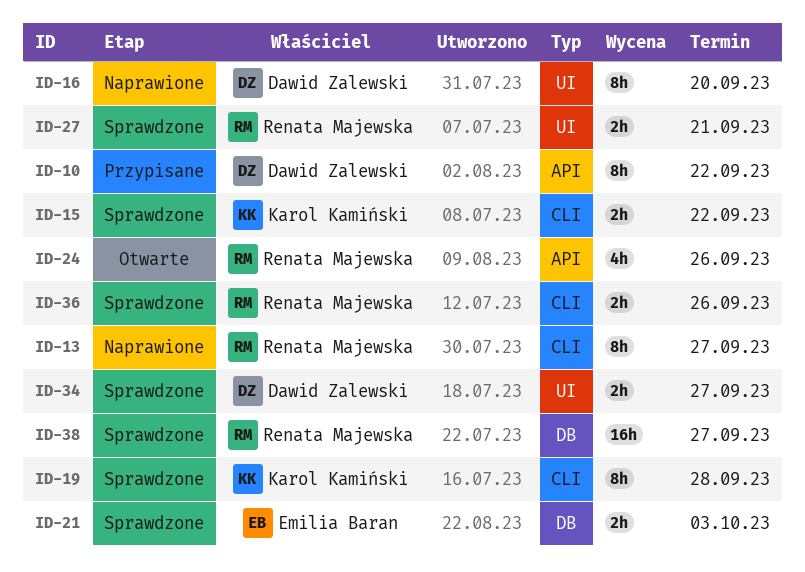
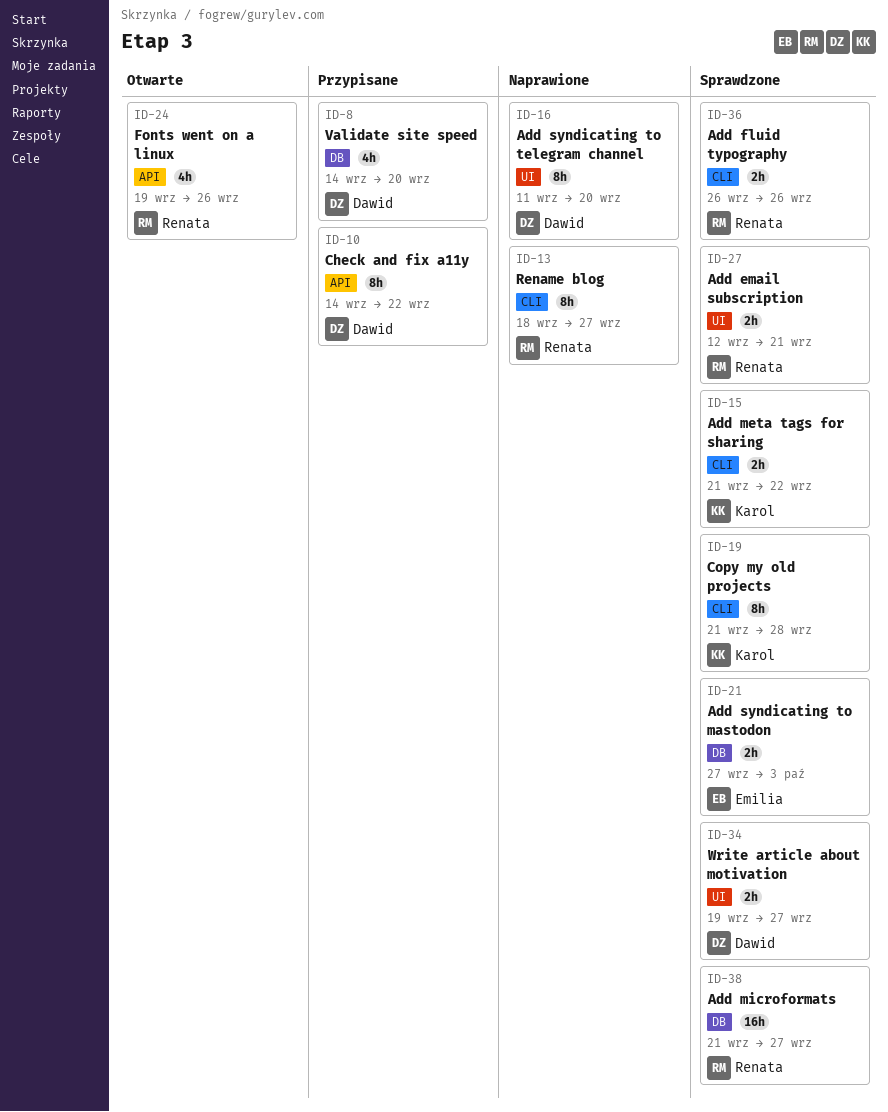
ID-8: none -> present

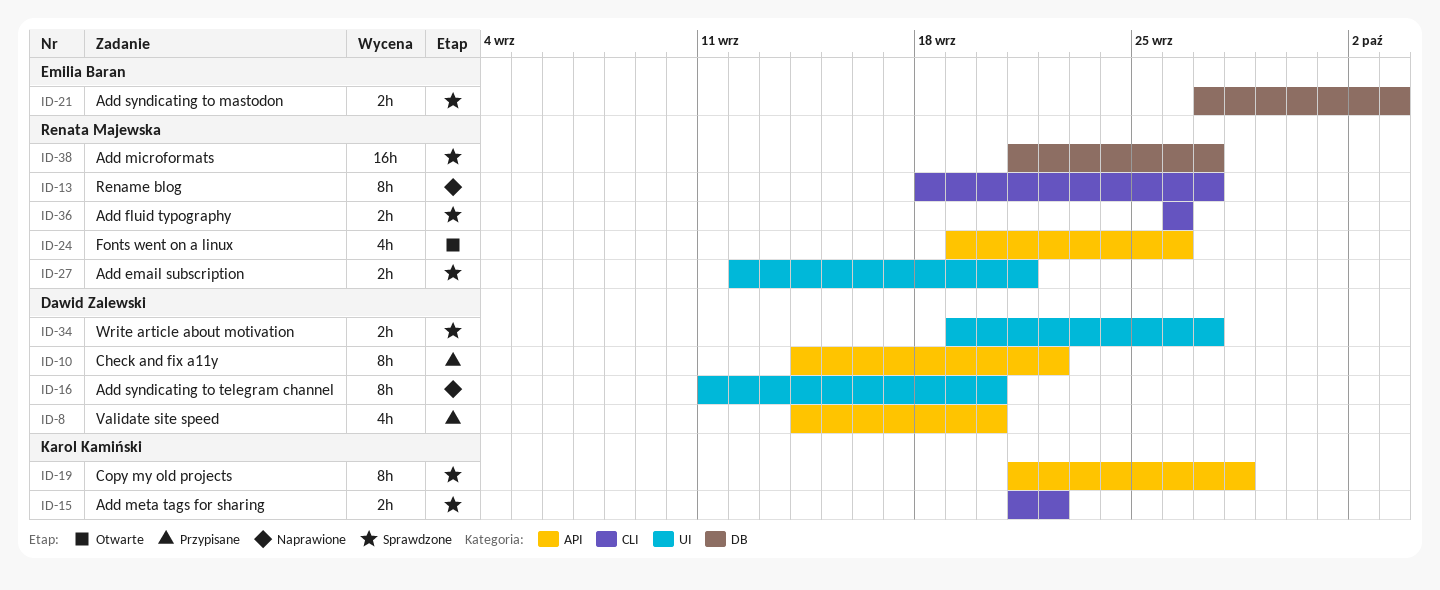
ID-8, label: DB -> API
ID-19, label: CLI -> API

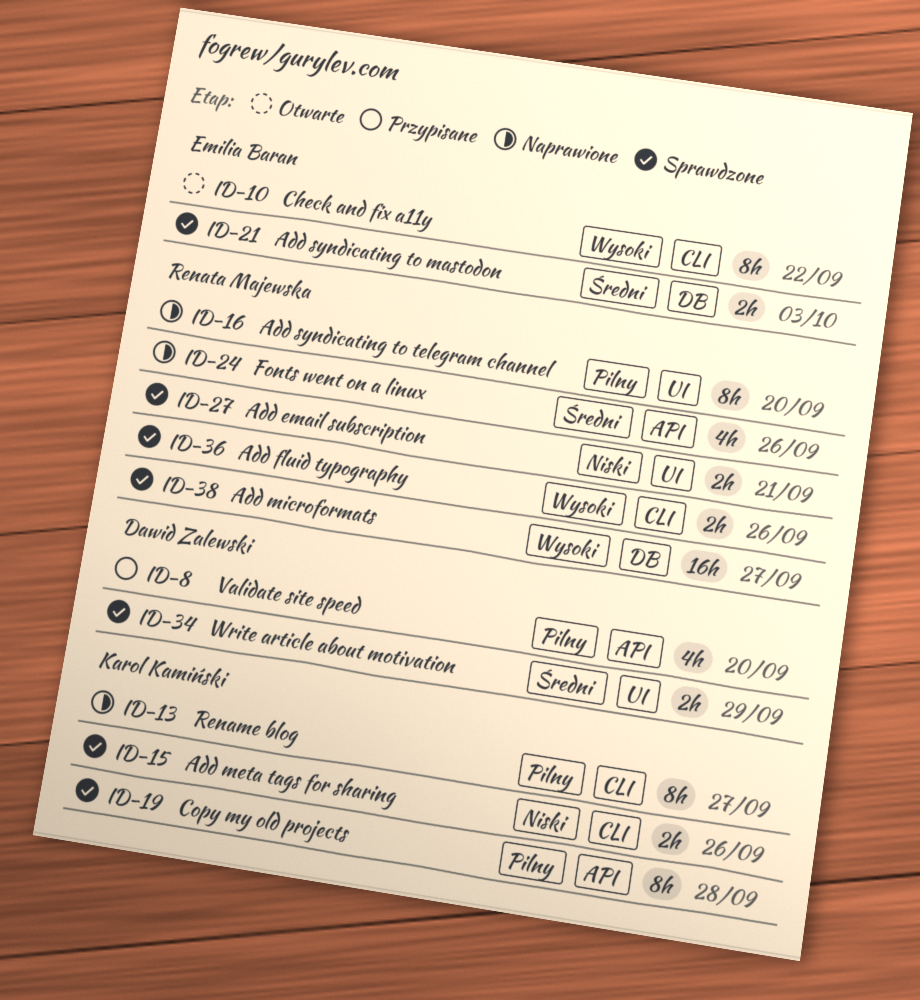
ID-10, status: Przypisane -> Otwarte
ID-10, owner: Dawid Zalewski -> Emilia Baran
ID-10, label: API -> CLI
ID-13, owner: Renata Majewska -> Karol Kamiński
ID-15, due: Sep 22 -> Sep 26
ID-16, owner: Dawid Zalewski -> Renata Majewska
ID-24, status: Otwarte -> Naprawione
ID-34, due: Sep 27 -> Sep 29

